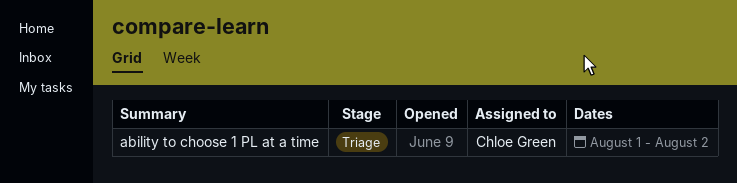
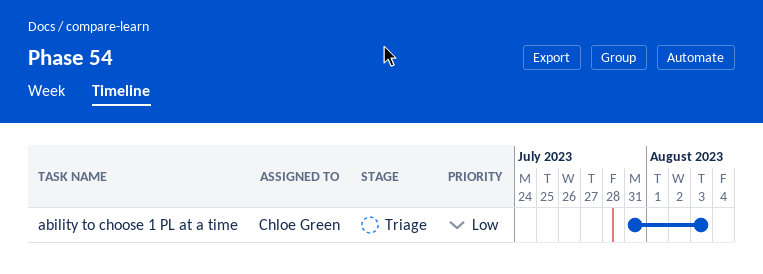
ability to choose 1 PL at a time, start: Aug 1 -> Jul 31
ability to choose 1 PL at a time, due: Aug 2 -> Aug 3

